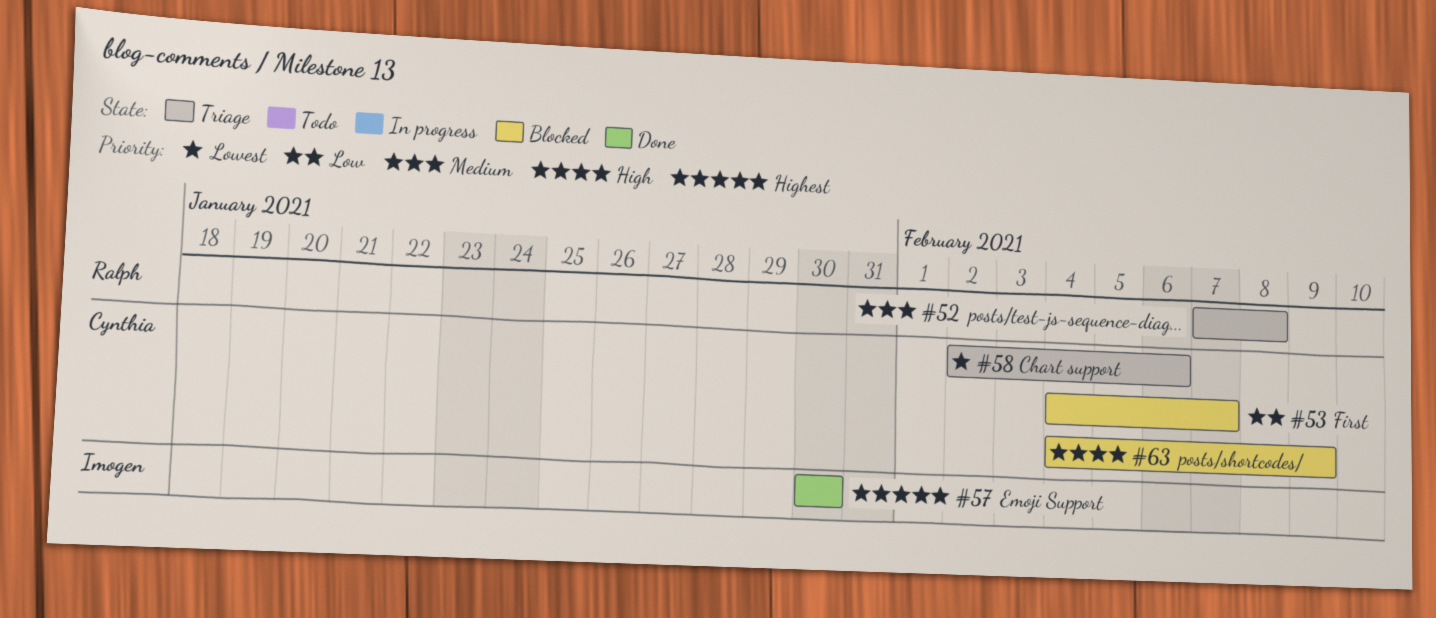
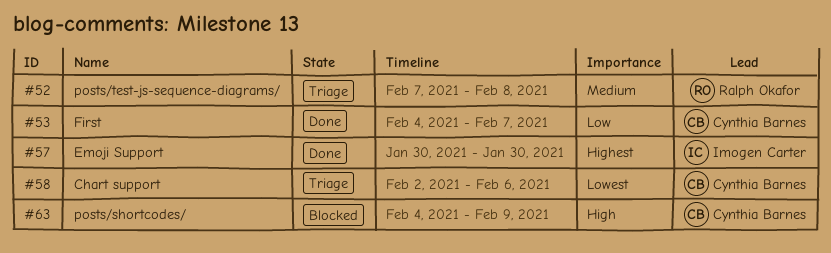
#53, status: Blocked -> Done

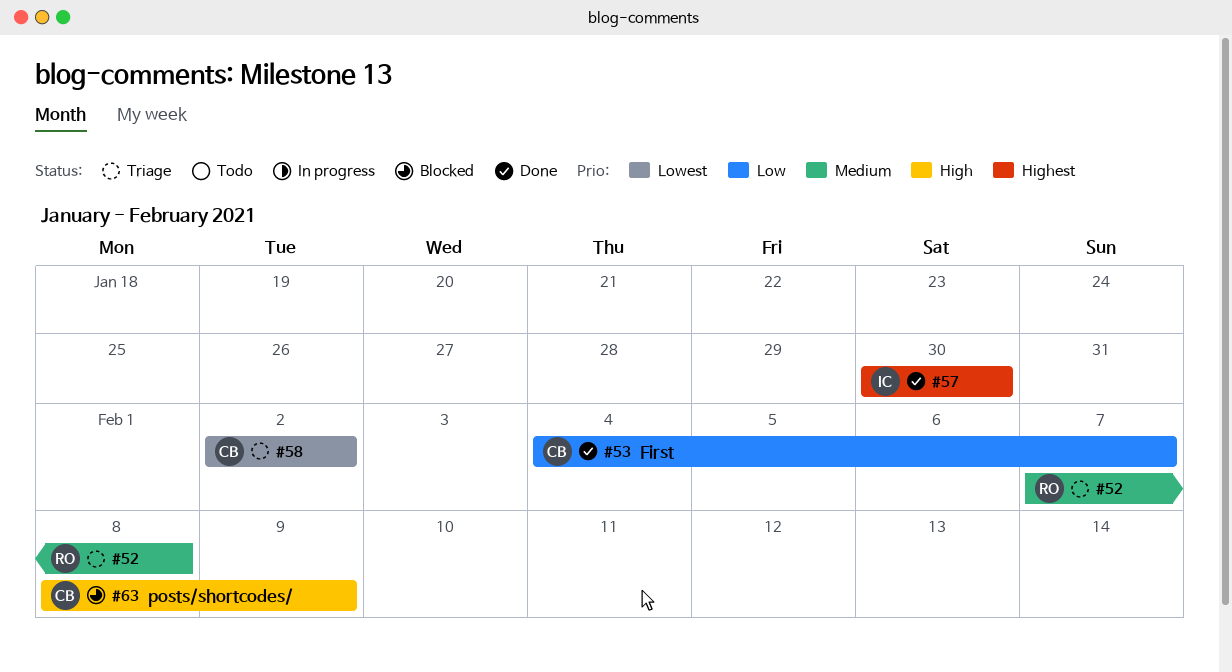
#58, due: Feb 6 -> Feb 2
#63, start: Feb 4 -> Feb 8

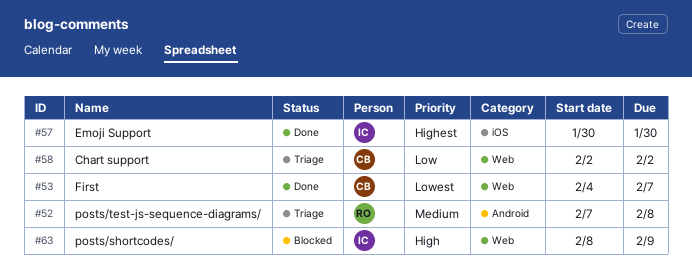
#53, priority: Low -> Lowest
#58, priority: Lowest -> Low
#63, owner: CB -> IC

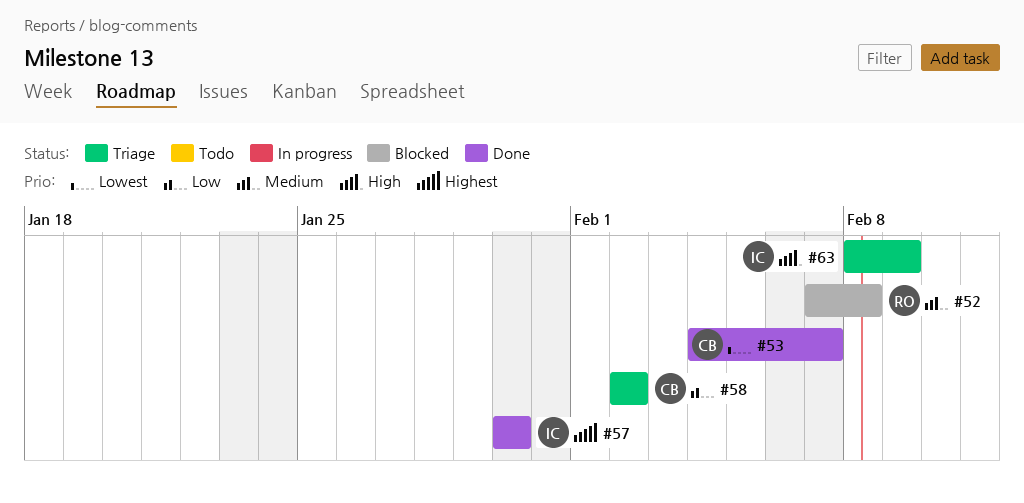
#52, status: Triage -> Blocked
#63, status: Blocked -> Triage

